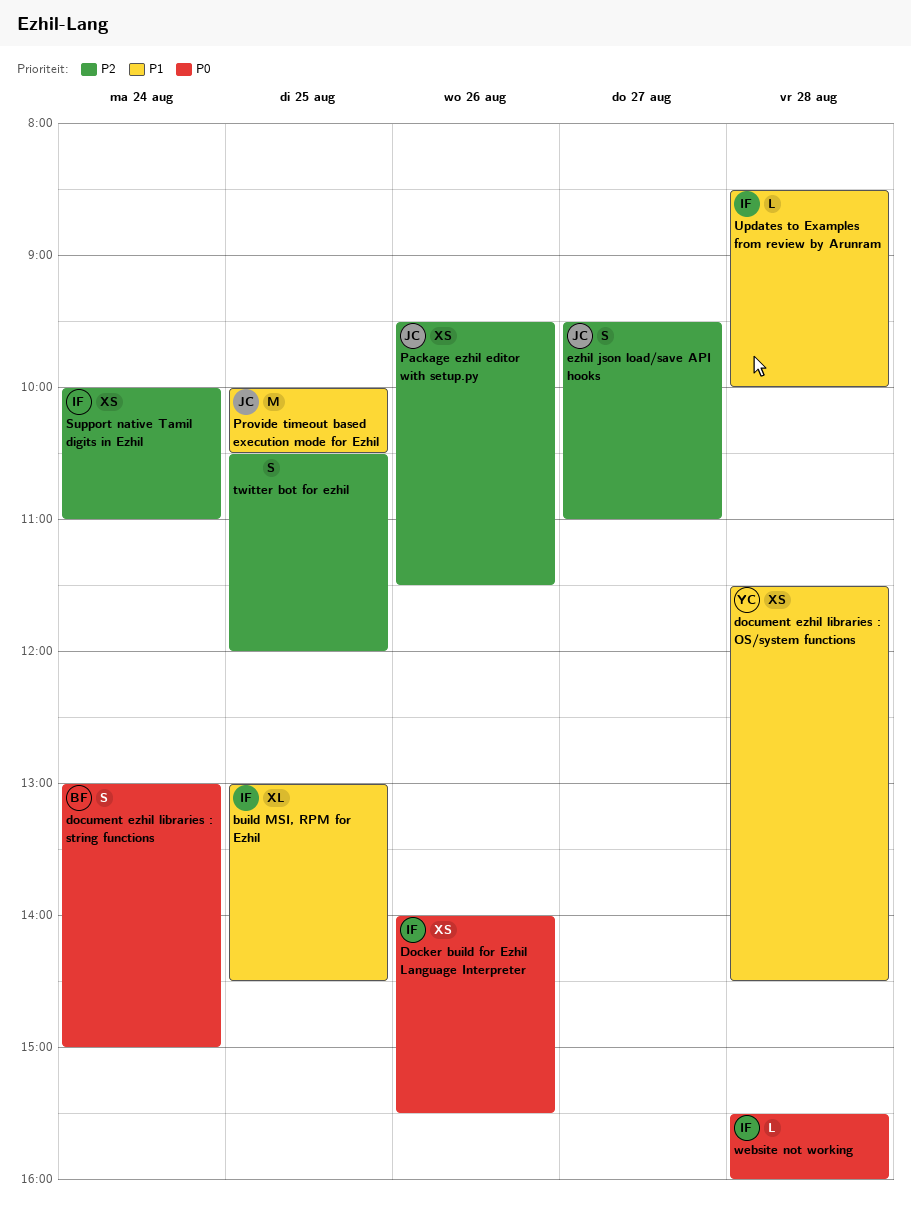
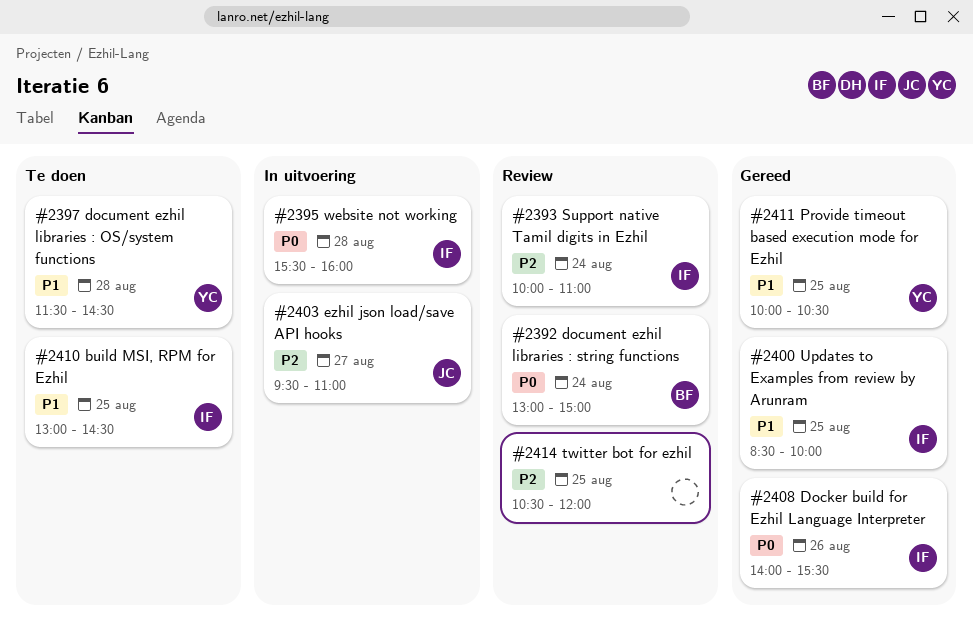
Package ezhil editor with setup.py: present -> none
Provide timeout based execution mode for Ezhil, owner: JC -> YC
Updates to Examples from review by Arunram, day: Aug 28 -> Aug 25

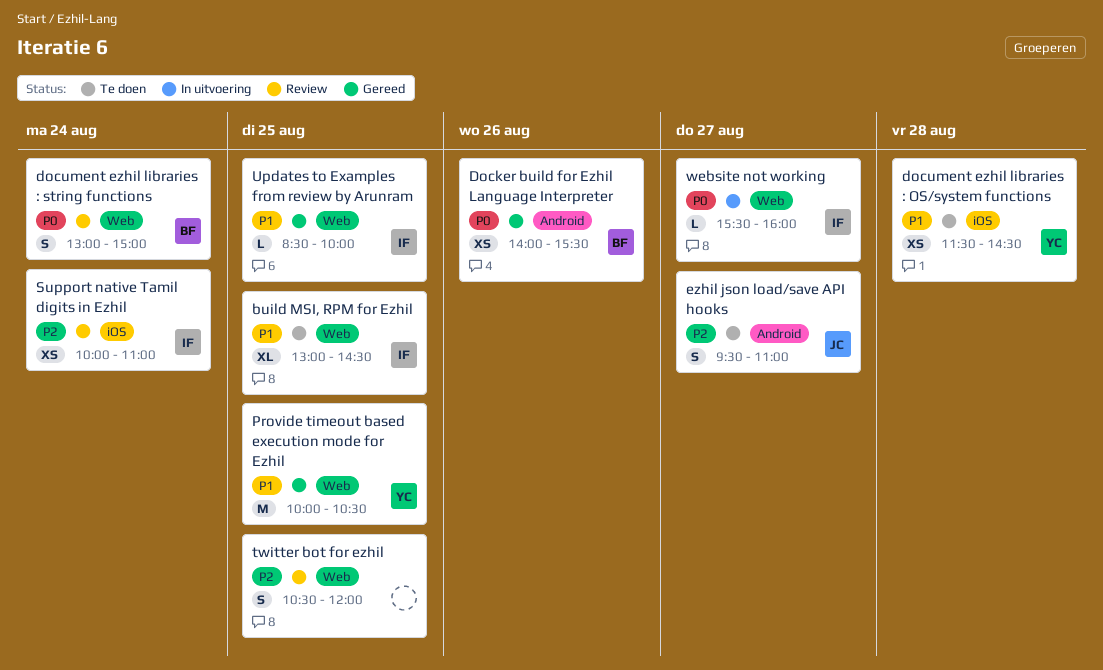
Docker build for Ezhil Language Interpreter, owner: IF -> BF
ezhil json load/save API hooks, status: In uitvoering -> Te doen
website not working, day: Aug 28 -> Aug 27

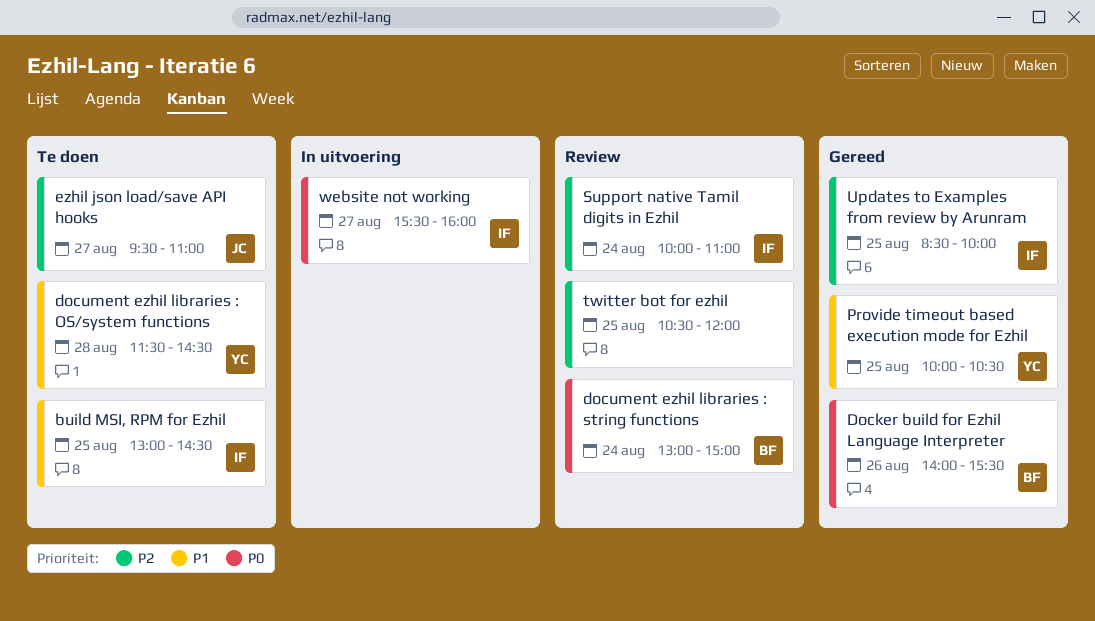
Updates to Examples from review by Arunram, priority: P1 -> P2

